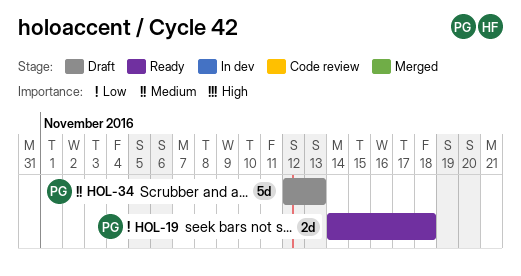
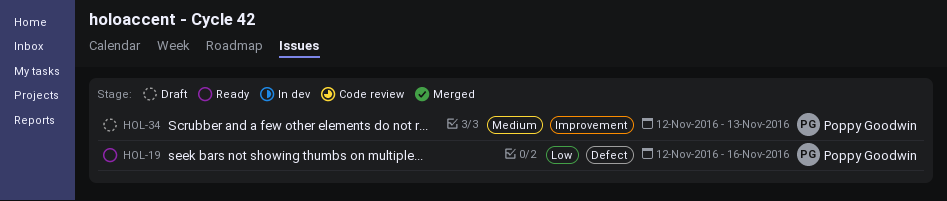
HOL-19, start: Nov 14 -> Nov 12
HOL-19, due: Nov 18 -> Nov 16

